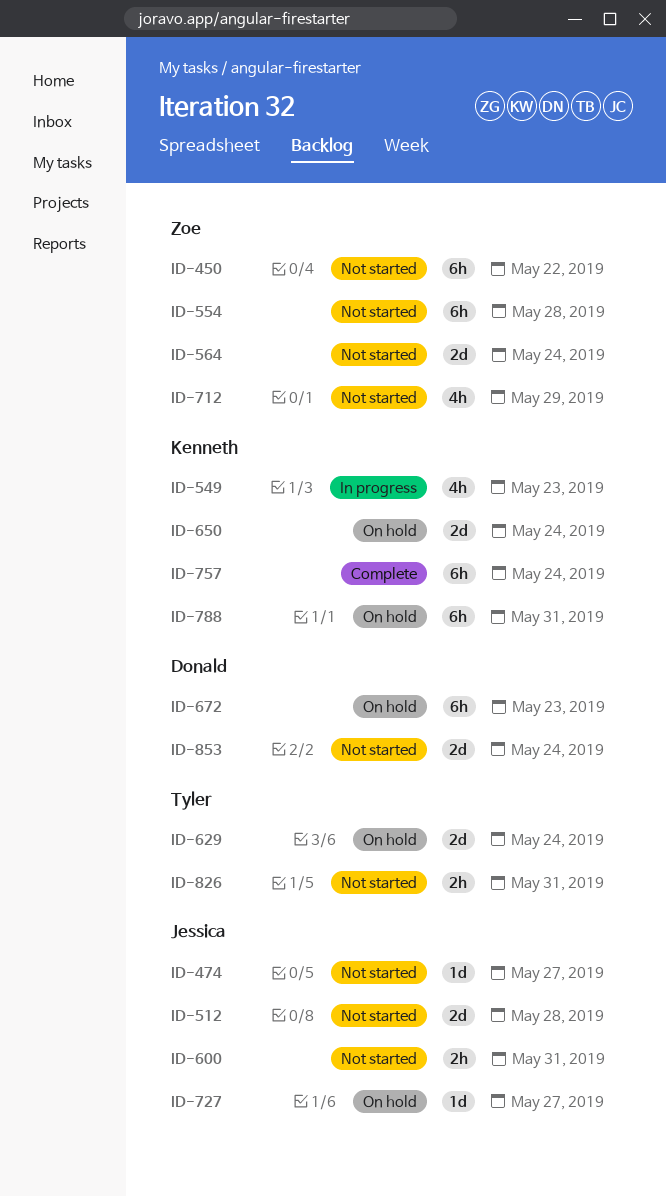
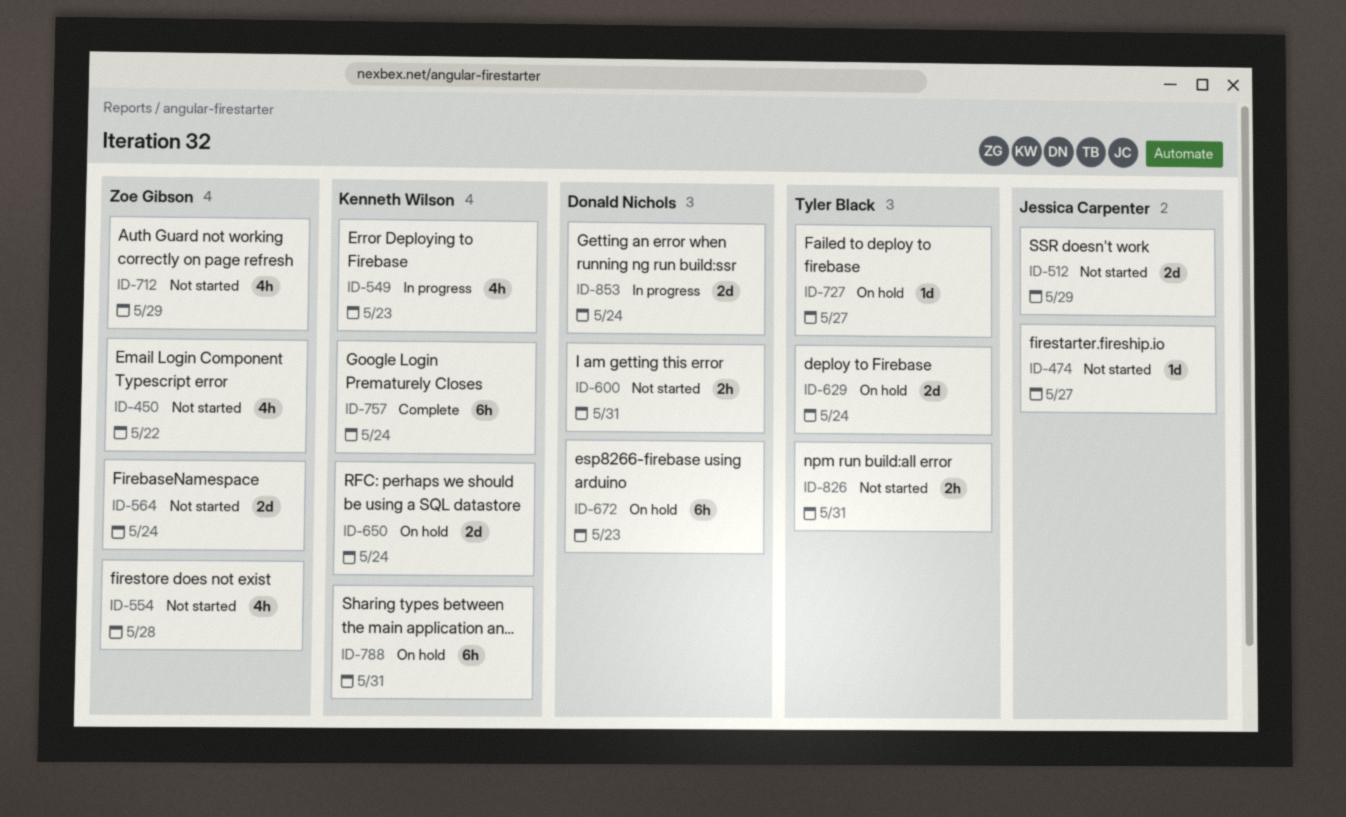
ID-450, estimate: 6h -> 4h
ID-512, due: May 28 -> May 29
ID-554, estimate: 6h -> 4h
ID-600, owner: Jessica Carpenter -> Donald Nichols
ID-727, owner: Jessica Carpenter -> Tyler Black
ID-853, status: Not started -> In progress

